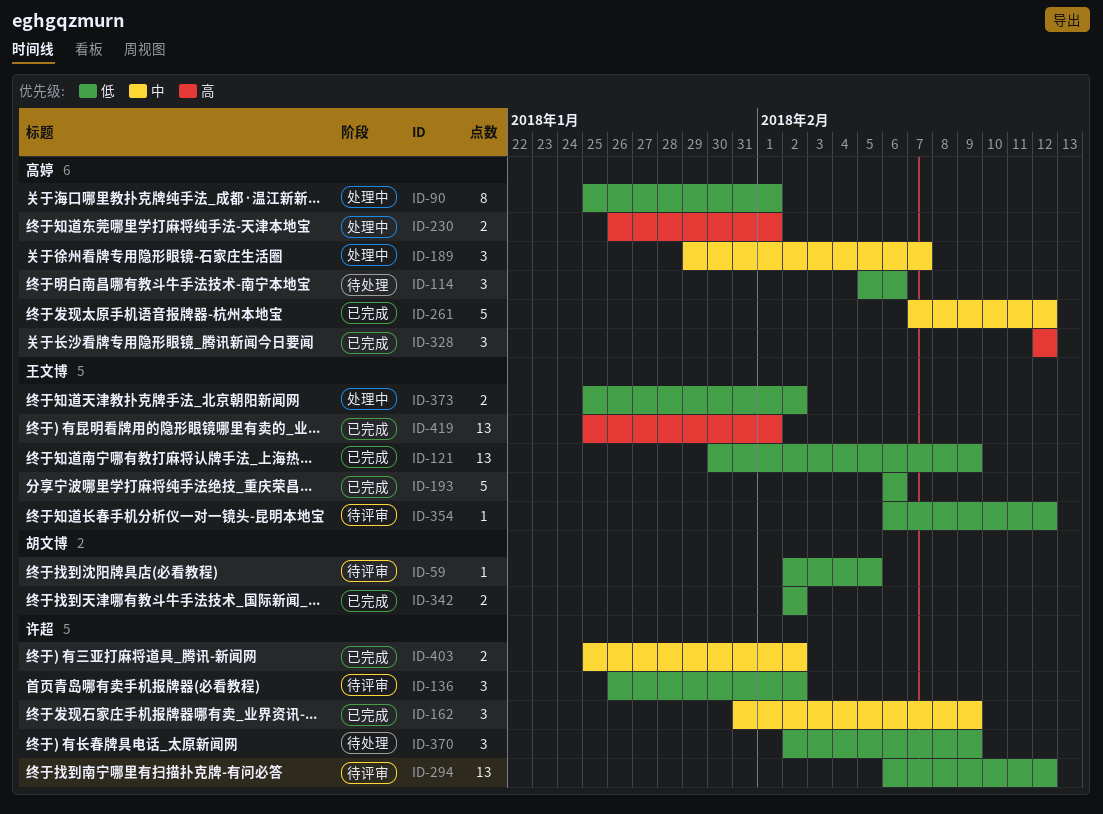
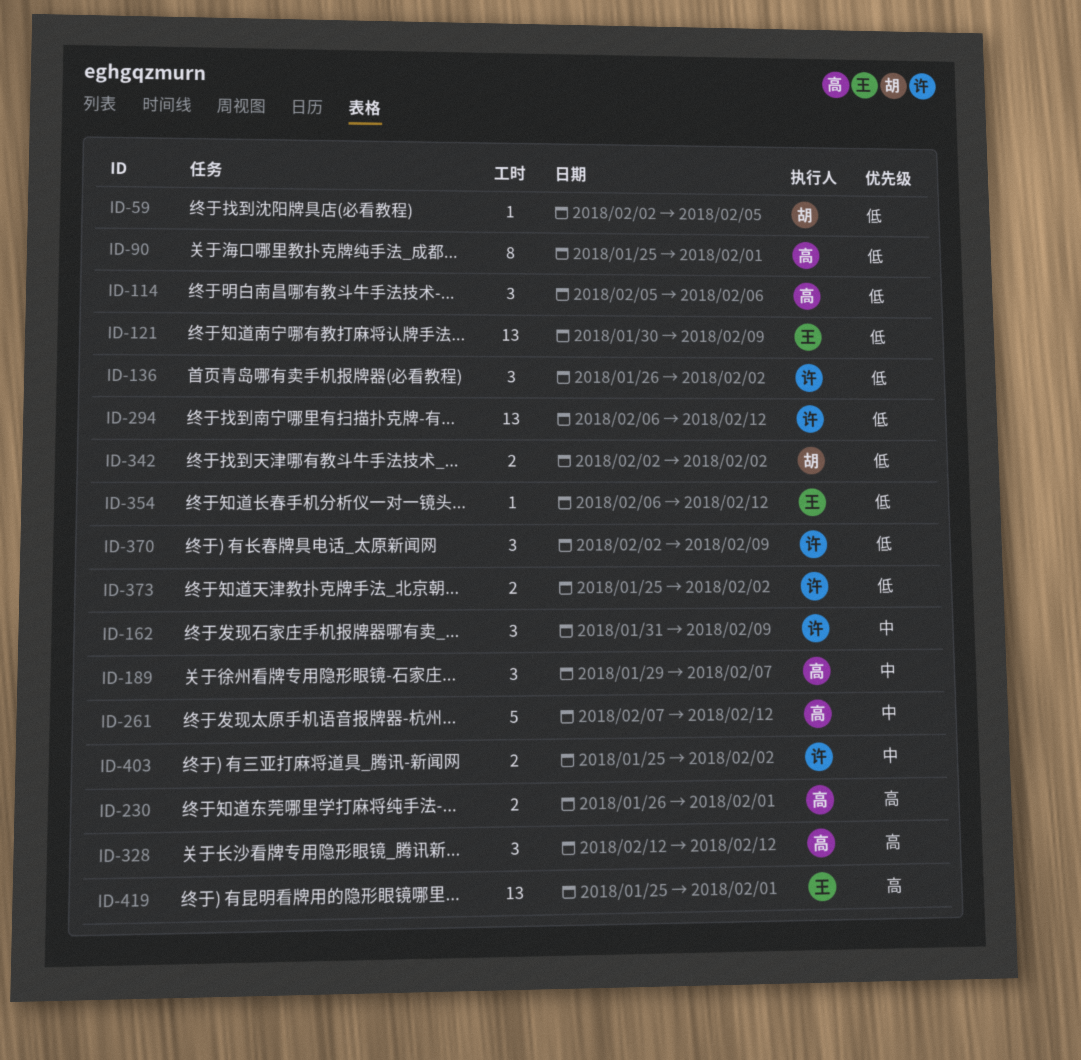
ID-193: present -> none
ID-373, owner: 王文博 -> 许超

